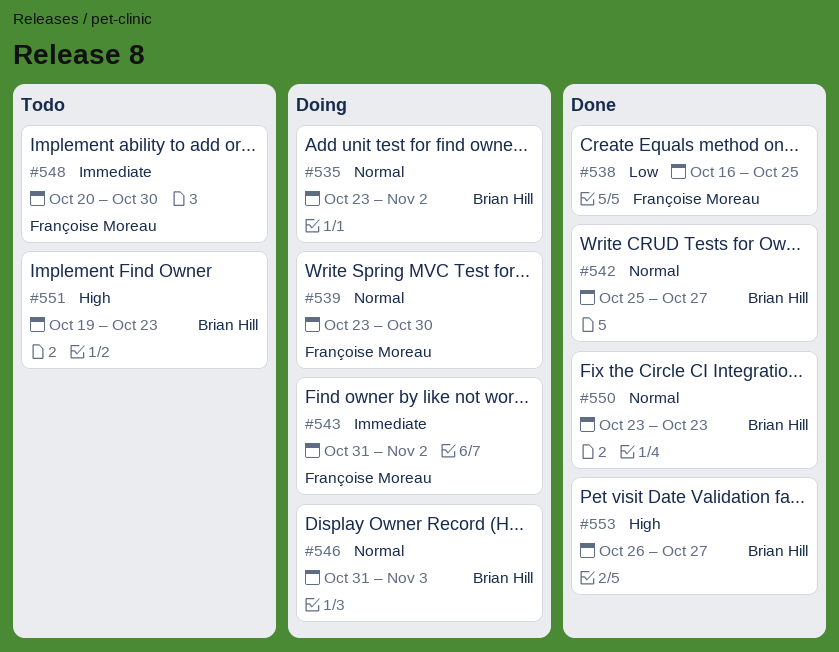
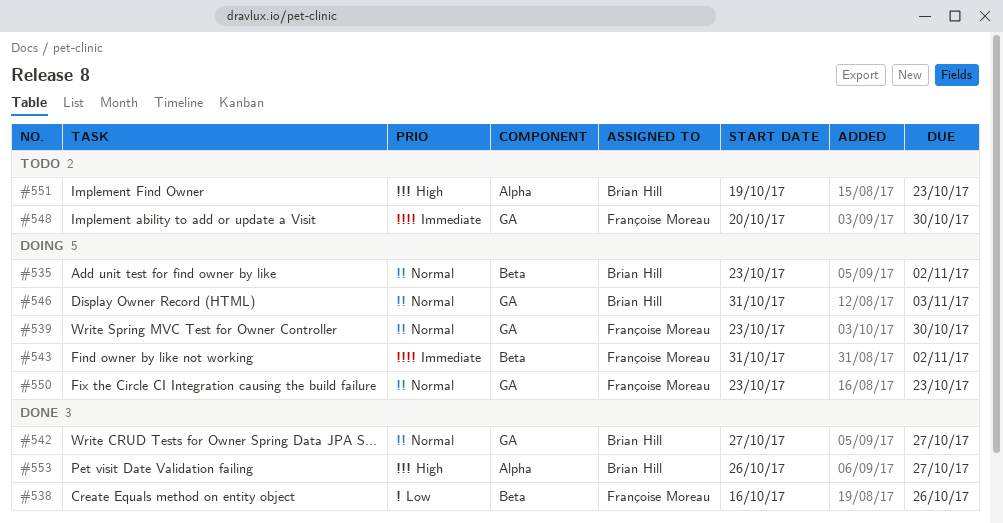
#538, due: Oct 25 -> Oct 26
#542, start: Oct 25 -> Oct 27
#550, status: Done -> Doing
#550, owner: Brian Hill -> Françoise Moreau

